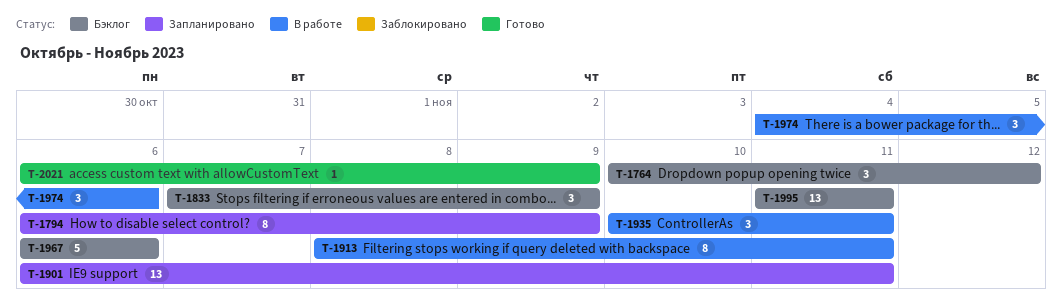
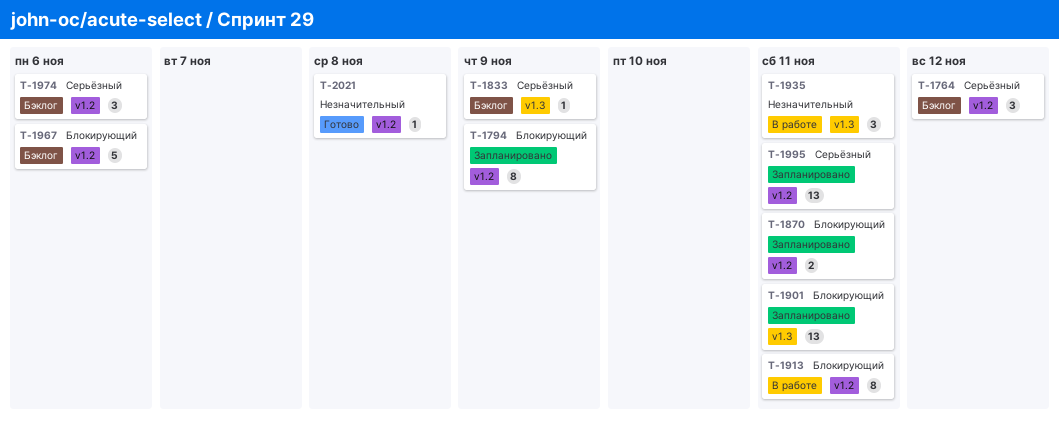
T-1833, estimate: 3 -> 1
T-1870: none -> present
T-1974, status: В работе -> Бэклог
T-1995, status: Бэклог -> Запланировано
T-2021, due: Nov 9 -> Nov 8

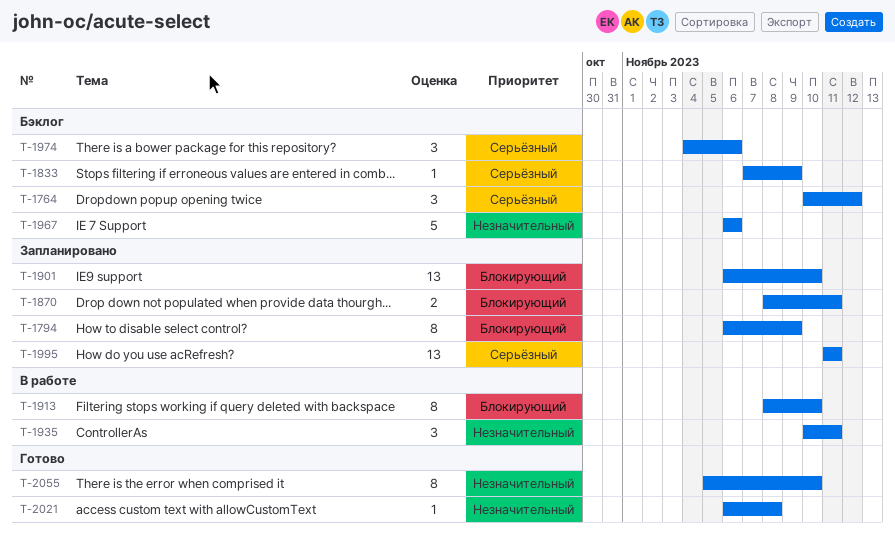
T-1901, due: Nov 11 -> Nov 10
T-1913, due: Nov 11 -> Nov 10
T-1967, priority: Блокирующий -> Незначительный
T-2055: none -> present

